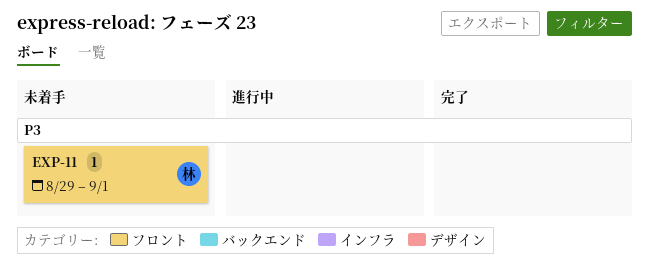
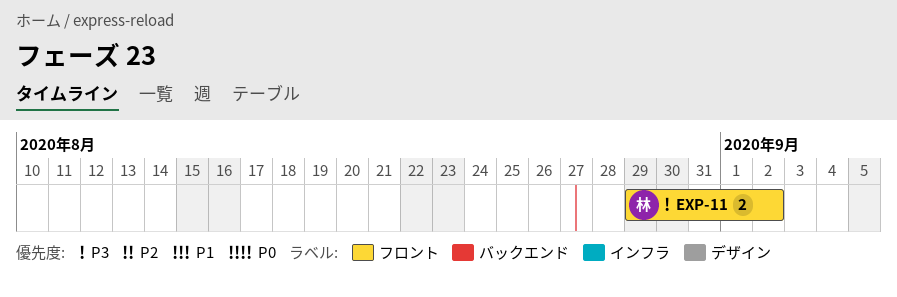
EXP-11, estimate: 1 -> 2
EXP-11, due: Sep 1 -> Sep 2

